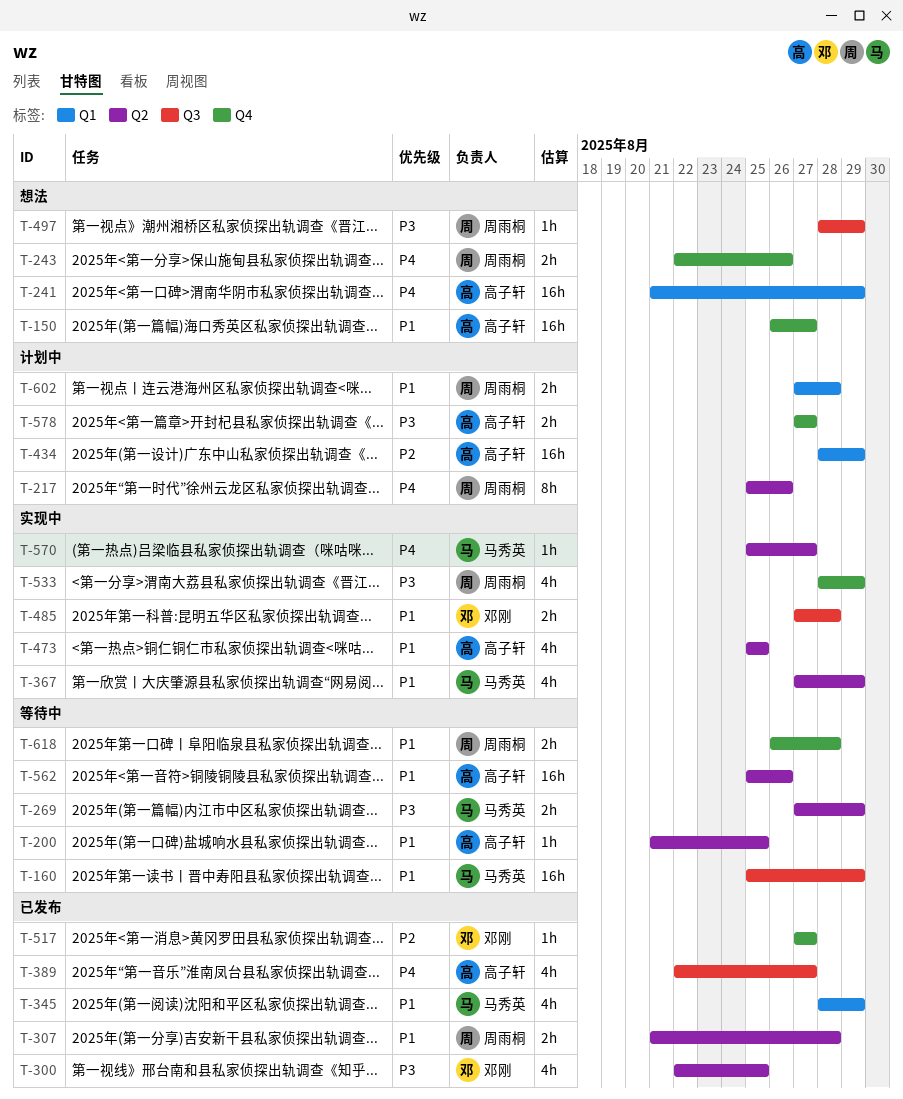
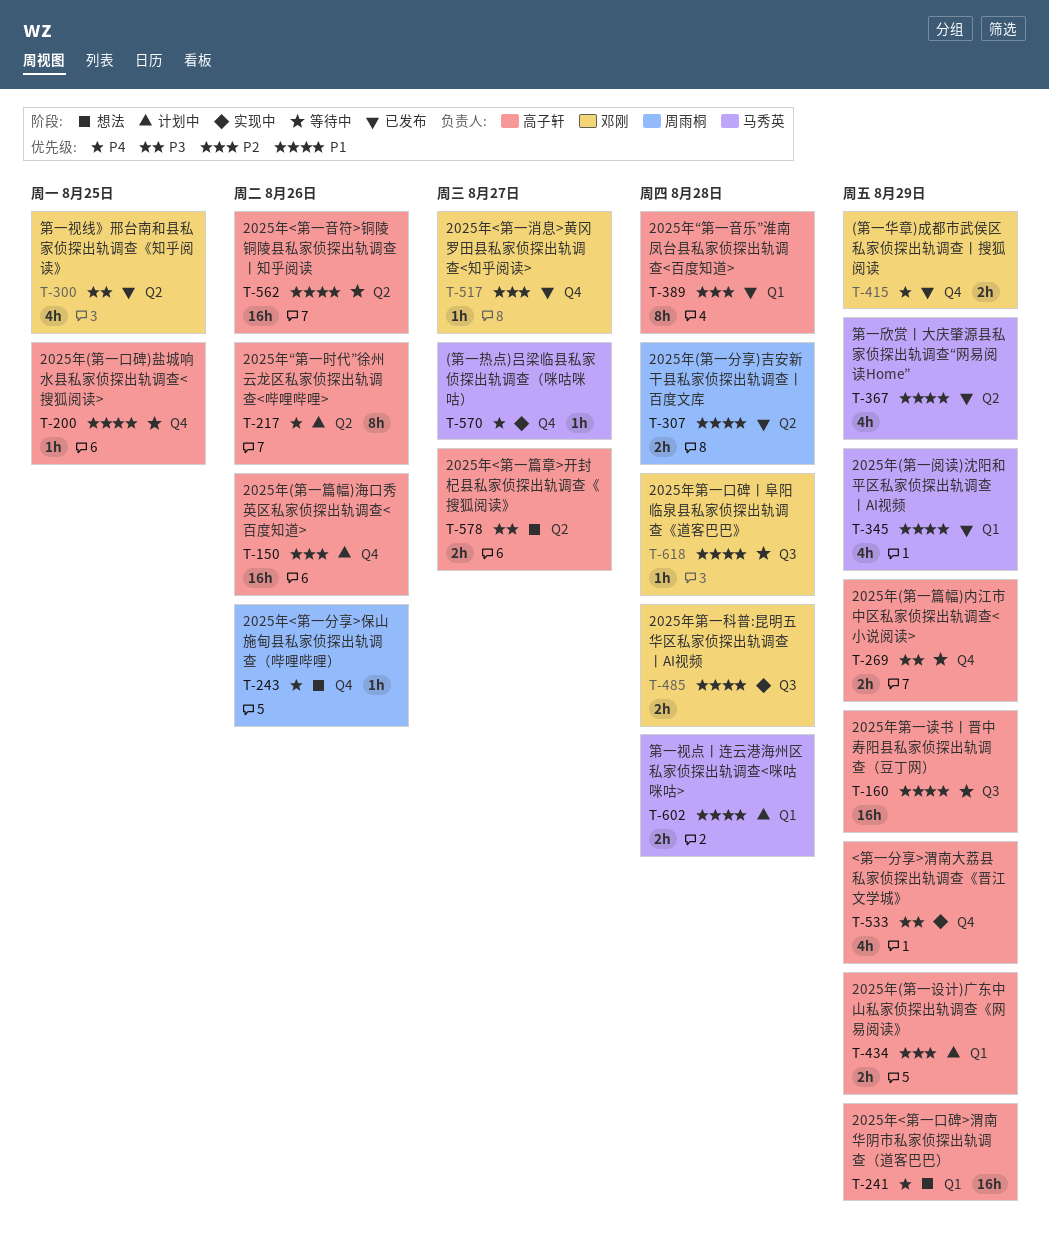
T-150, status: 想法 -> 计划中
T-150, priority: P1 -> P2
T-150, due: Aug 27 -> Aug 26
T-160, owner: 马秀英 -> 高子轩
T-200, label: Q2 -> Q4
T-217, owner: 周雨桐 -> 高子轩
T-243, estimate: 2h -> 1h
T-269, owner: 马秀英 -> 高子轩
T-269, label: Q2 -> Q4
T-367, status: 实现中 -> 已发布
T-389, priority: P4 -> P2
T-389, label: Q3 -> Q1
T-389, estimate: 4h -> 8h
T-389, due: Aug 27 -> Aug 28
T-415: none -> present
T-434, estimate: 16h -> 2h
T-473: present -> none
T-497: present -> none
T-533, owner: 周雨桐 -> 高子轩
T-570, label: Q2 -> Q4
T-578, status: 计划中 -> 想法
T-578, label: Q4 -> Q2
T-602, owner: 周雨桐 -> 马秀英
T-618, owner: 周雨桐 -> 邓刚
T-618, label: Q4 -> Q3
T-618, estimate: 2h -> 1h

